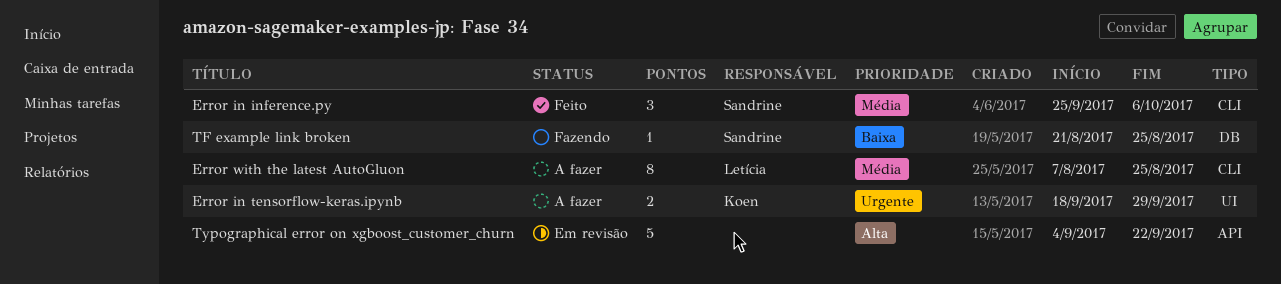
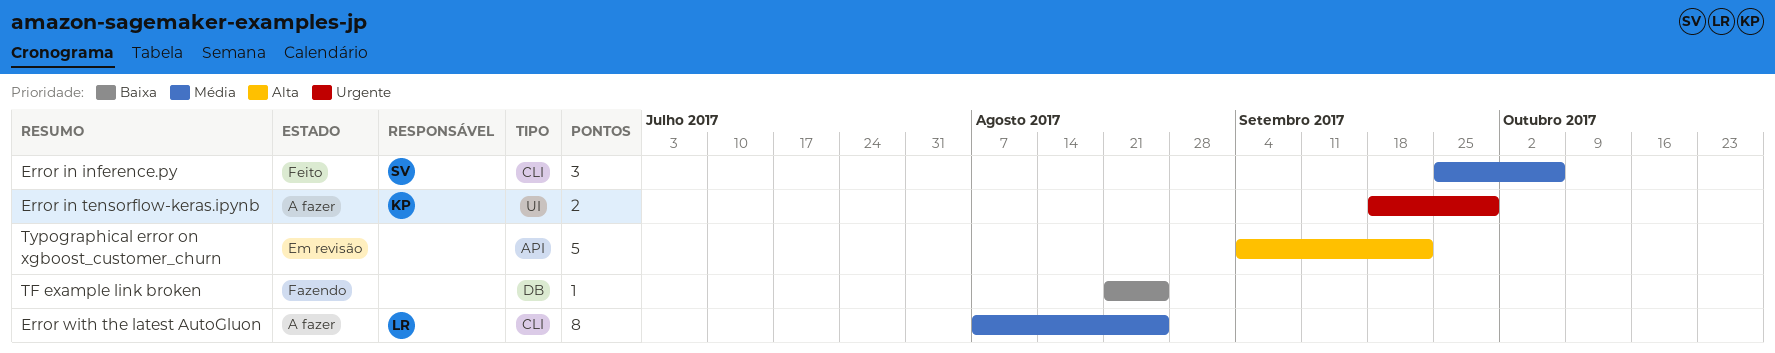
TF example link broken, owner: Sandrine -> none

